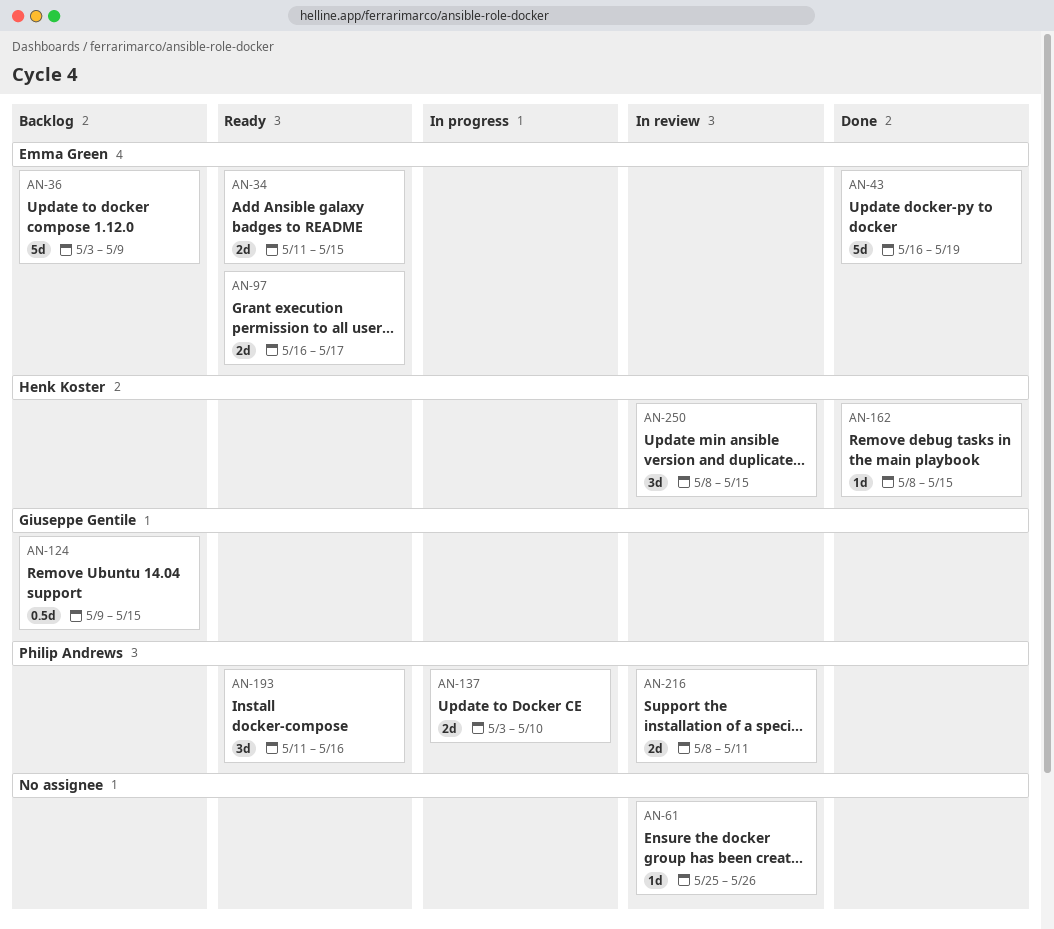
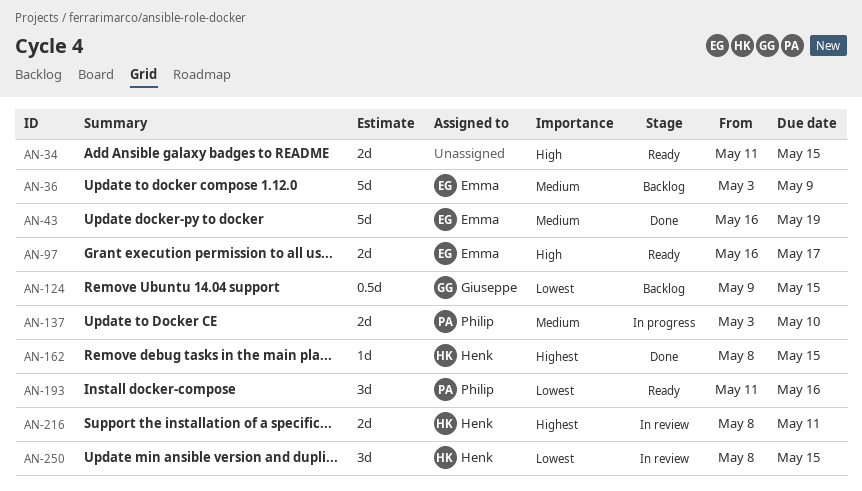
AN-34, owner: Emma Green -> none
AN-61: present -> none
AN-216, owner: Philip Andrews -> Henk Koster

